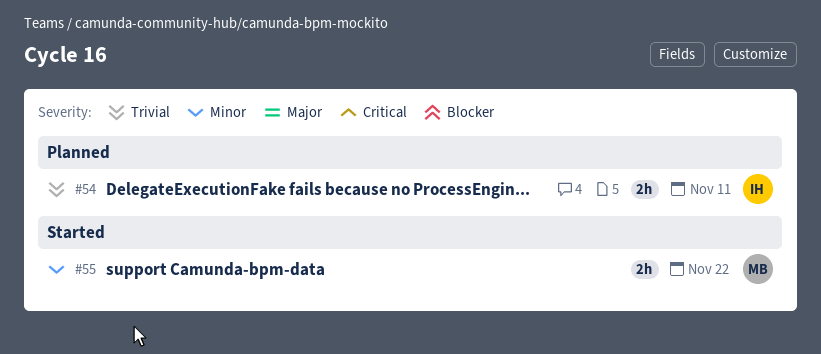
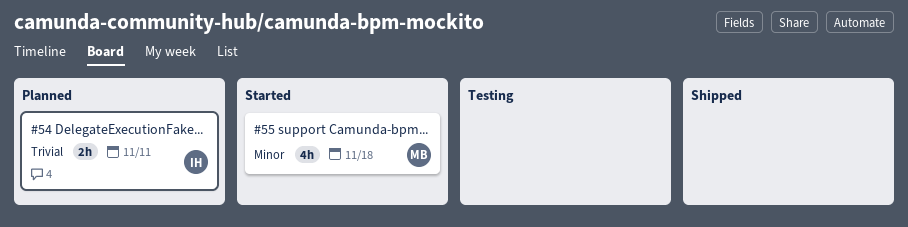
#55, estimate: 2h -> 4h
#55, due: Nov 22 -> Nov 18

